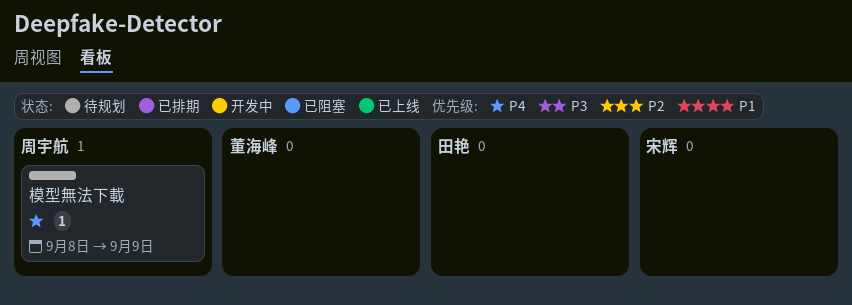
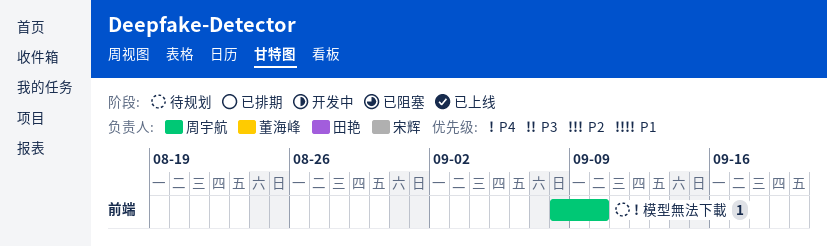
模型無法下載, due: Sep 9 -> Sep 10

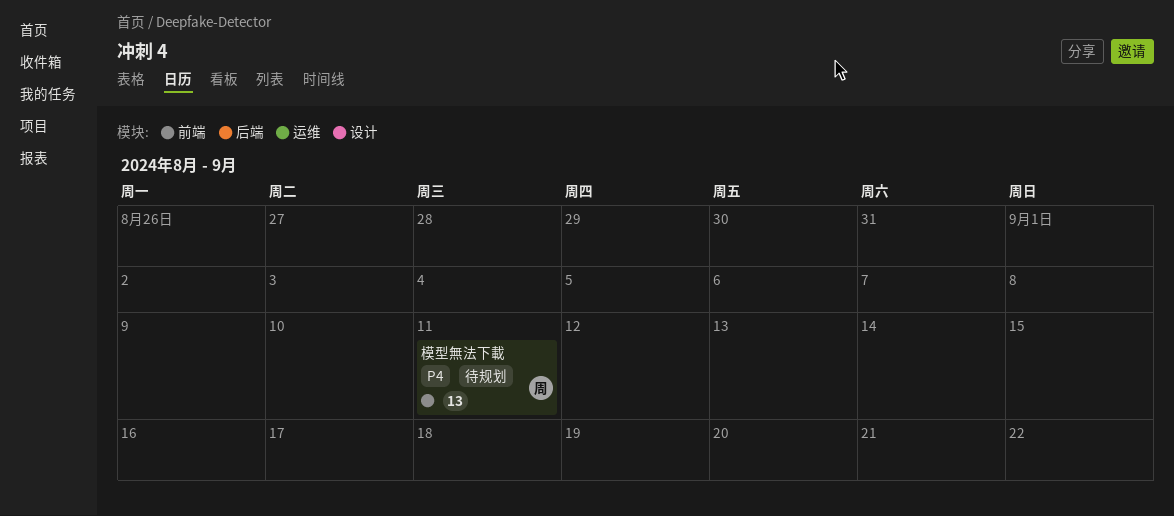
模型無法下載, estimate: 1 -> 13
模型無法下載, due: Sep 10 -> Sep 11

